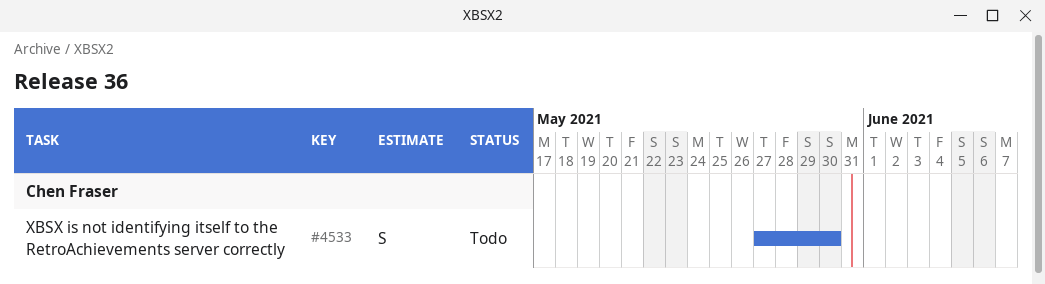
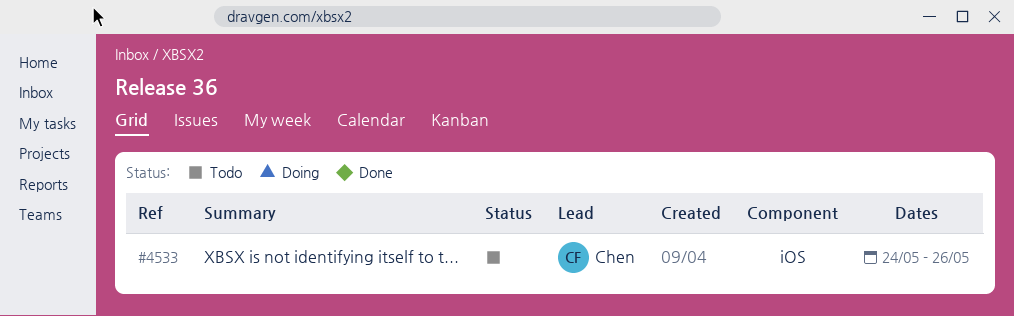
#4533, start: May 27 -> May 24
#4533, due: May 30 -> May 26

